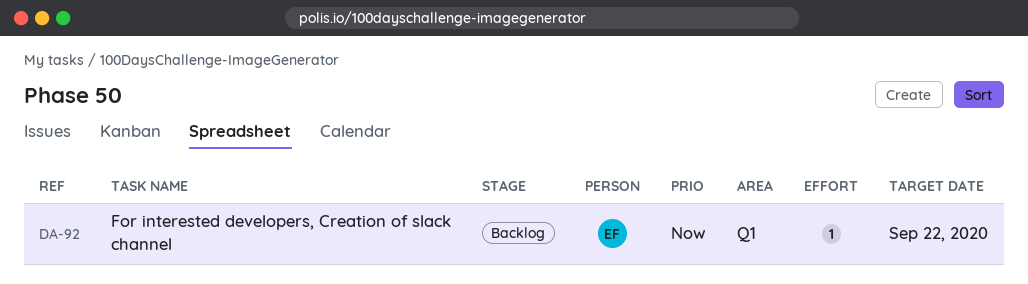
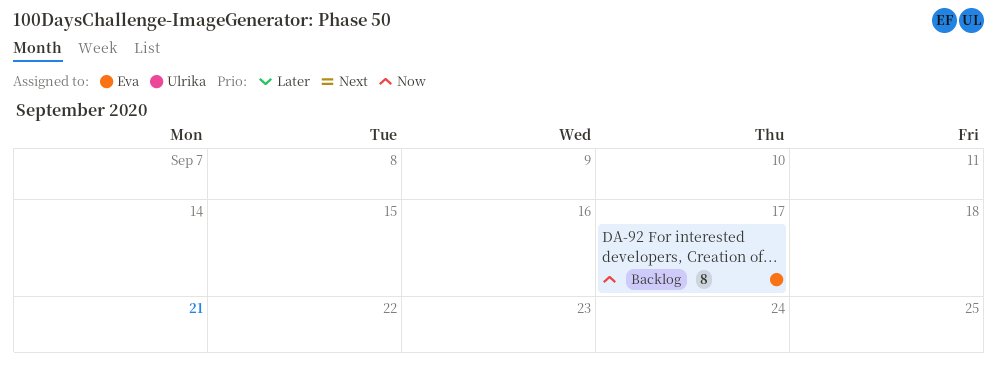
DA-92, estimate: 1 -> 8
DA-92, due: Sep 22 -> Sep 17

